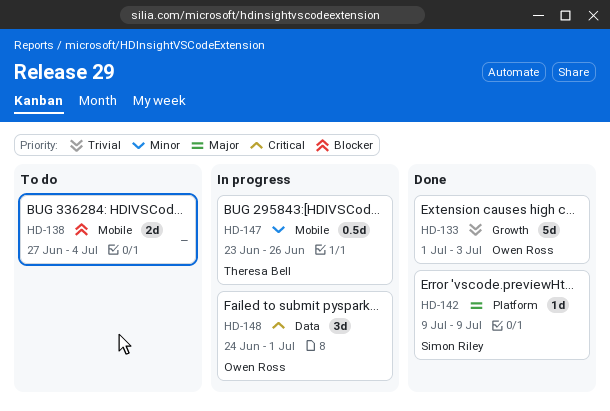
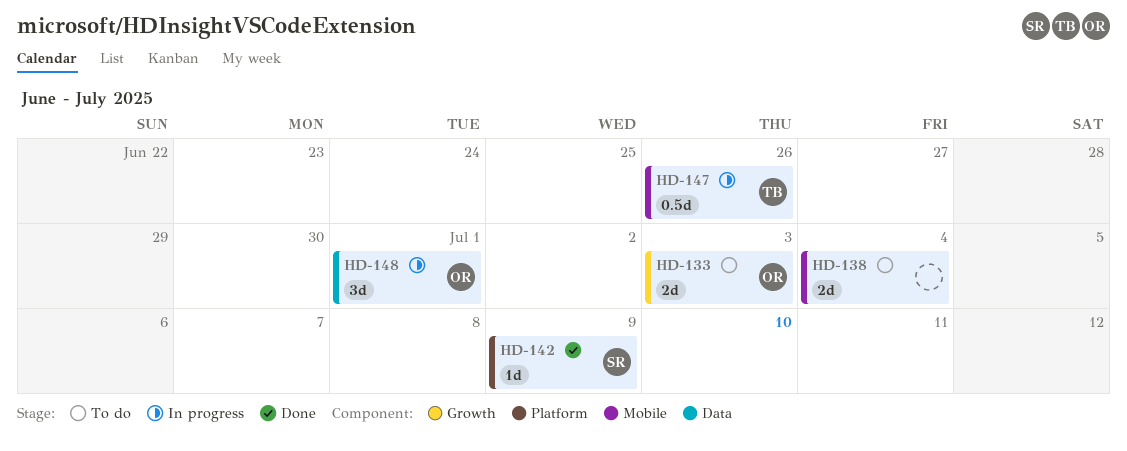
HD-133, status: Done -> To do
HD-133, estimate: 5d -> 2d

